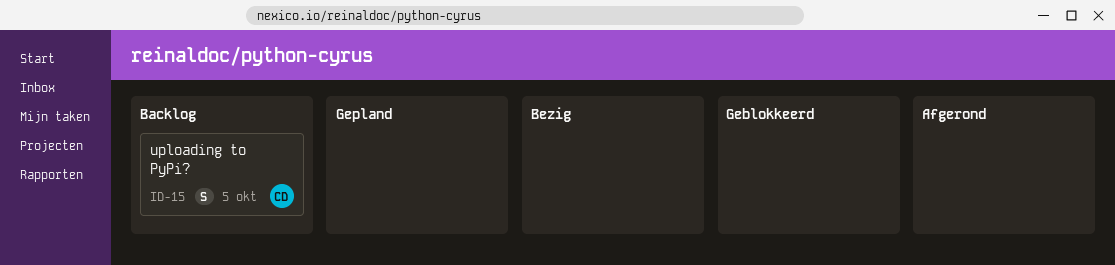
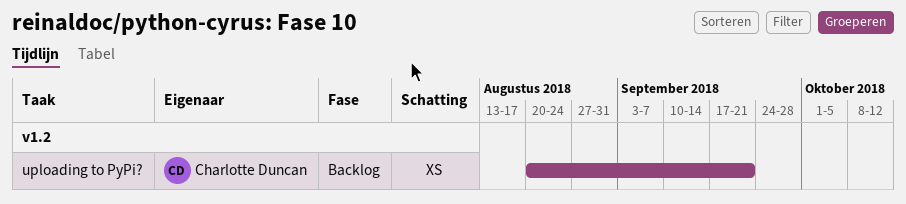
uploading to PyPi?, estimate: S -> XS
uploading to PyPi?, due: Oct 5 -> Sep 21

